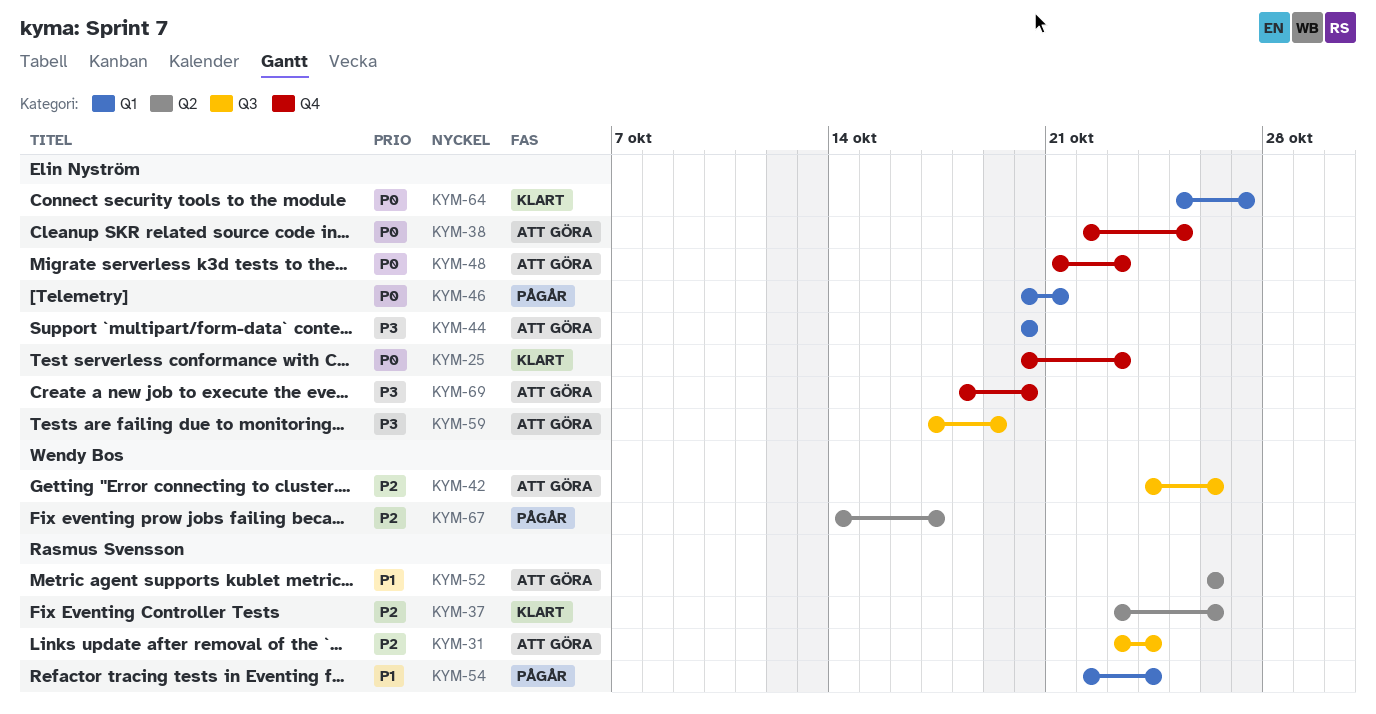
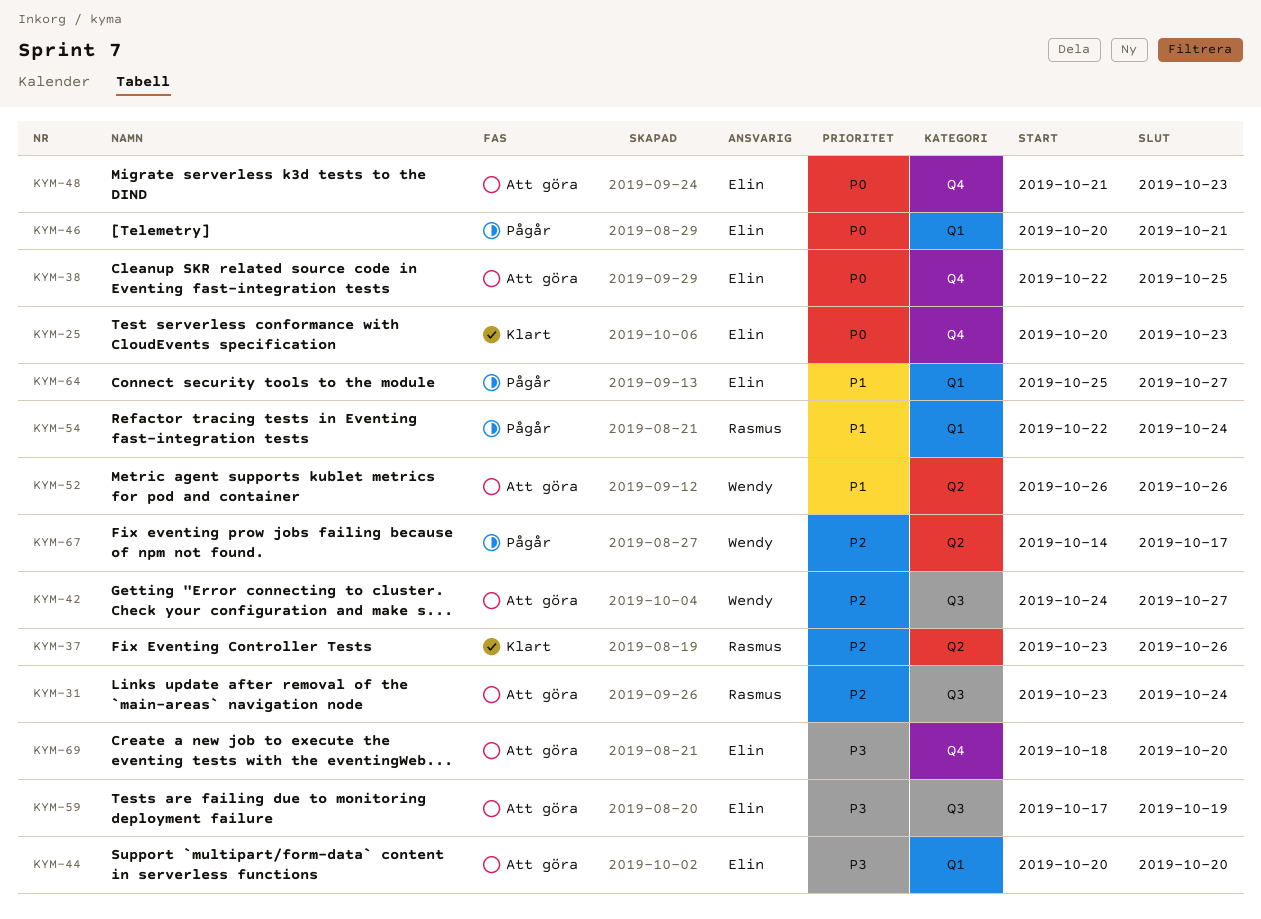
KYM-42, due: Oct 26 -> Oct 27
KYM-52, owner: Rasmus Svensson -> Wendy Bos
KYM-64, status: Klart -> Pågår
KYM-64, priority: P0 -> P1

